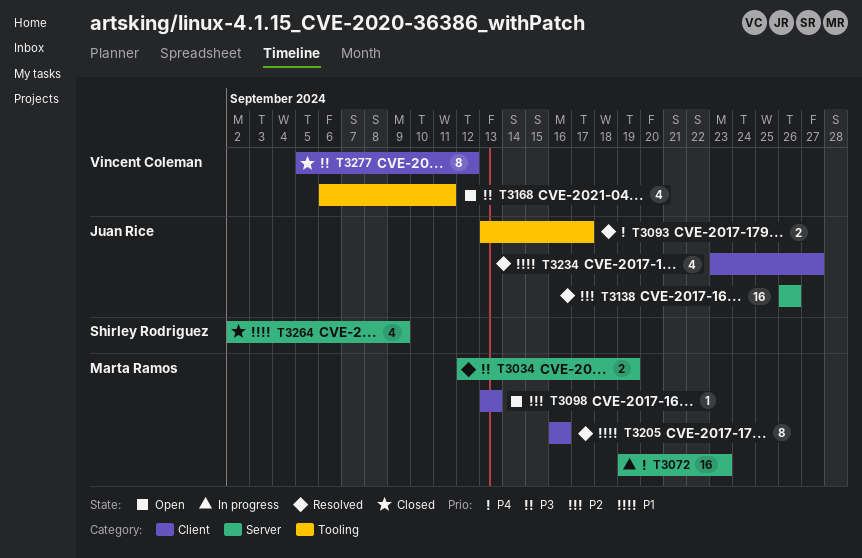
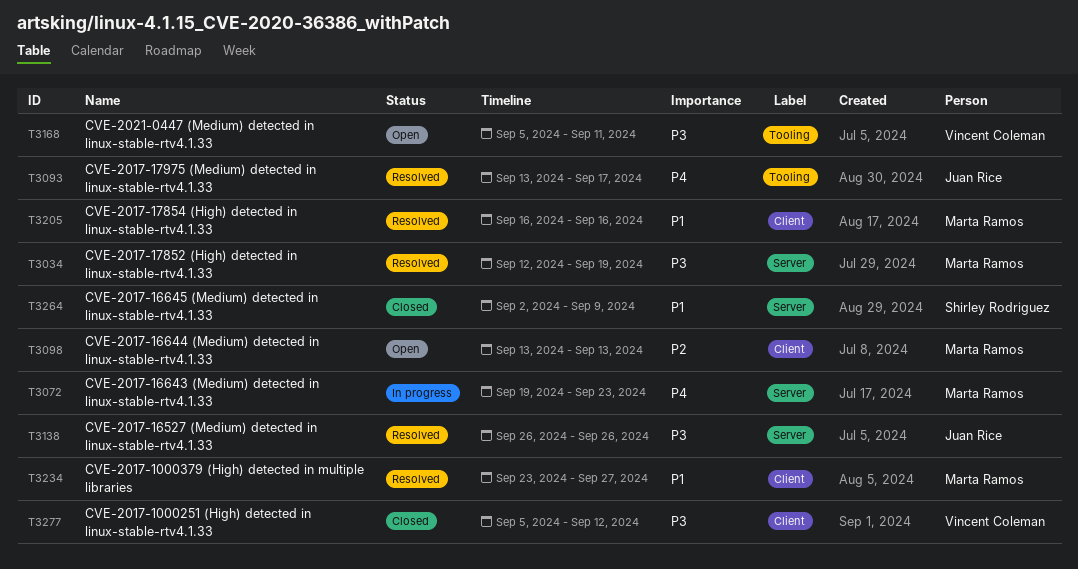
T3138, priority: P2 -> P3
T3168, start: Sep 6 -> Sep 5
T3234, owner: Juan Rice -> Marta Ramos

